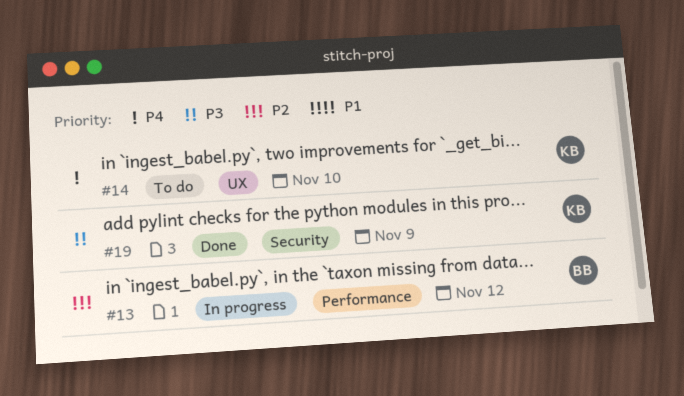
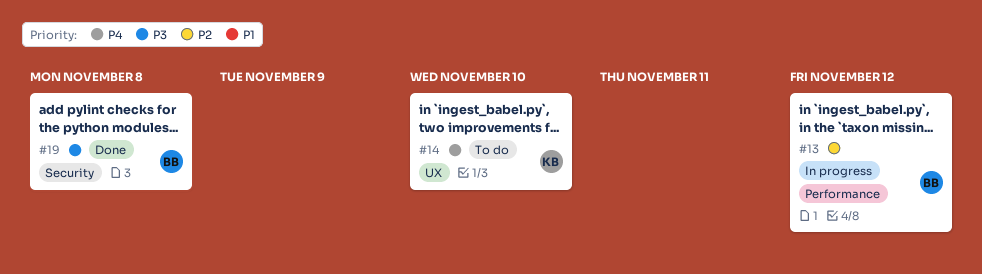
#19, owner: KB -> BB
#19, due: Nov 9 -> Nov 8

